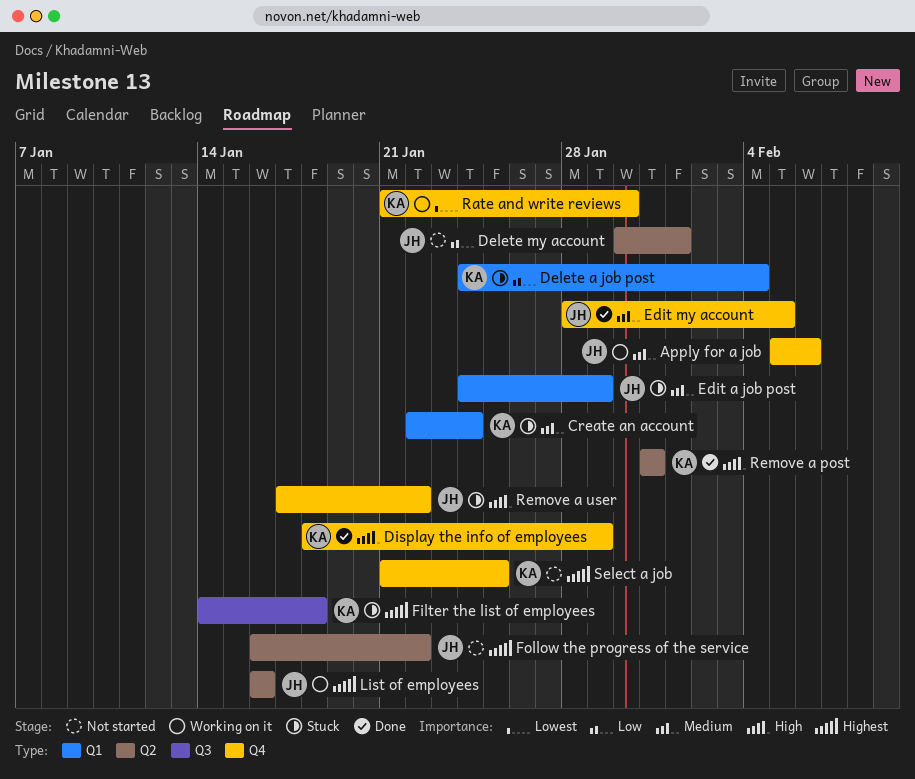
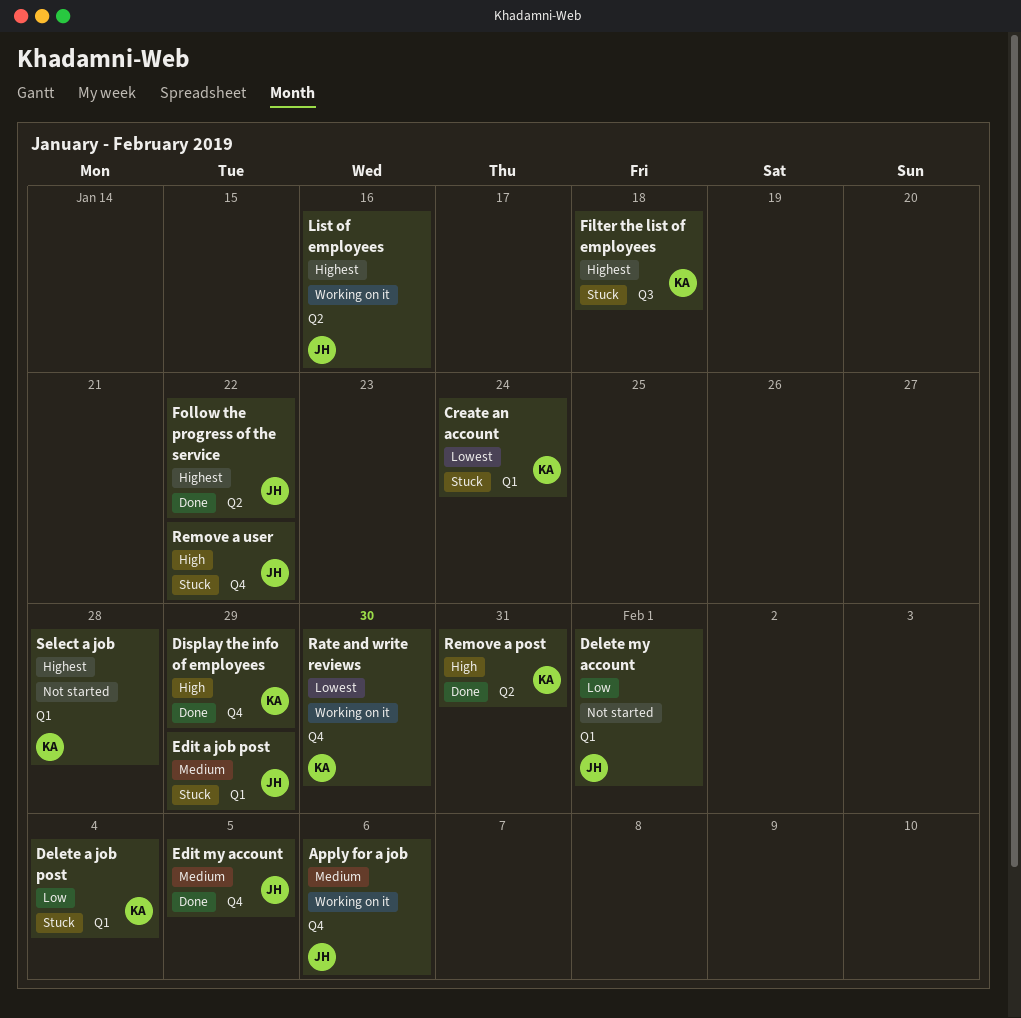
Create an account, priority: Medium -> Lowest
Delete my account, label: Q2 -> Q1
Follow the progress of the service, status: Not started -> Done
Select a job, label: Q4 -> Q1
Select a job, due: Jan 25 -> Jan 28

